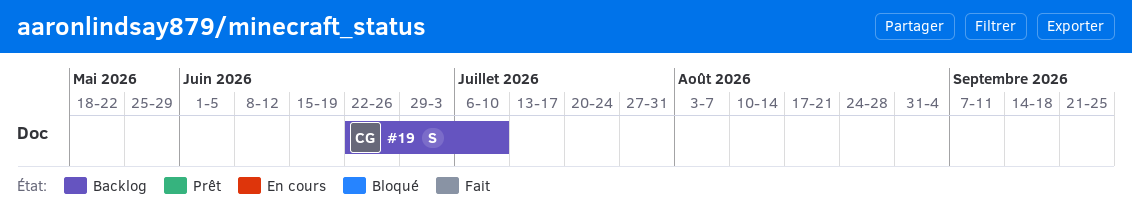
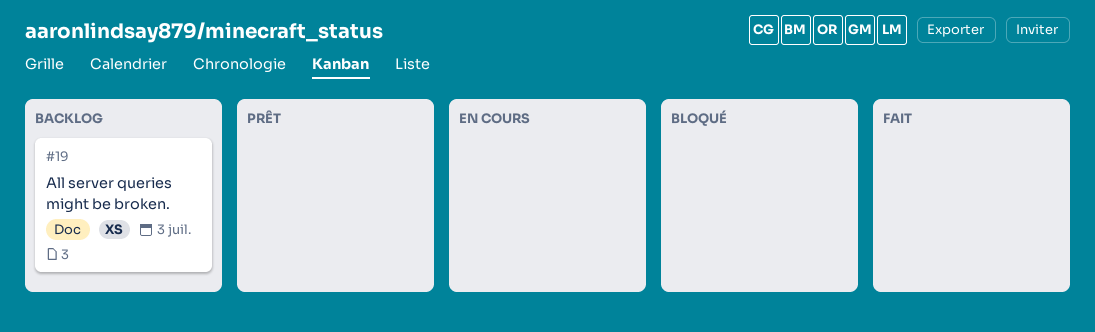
#19, estimate: S -> XS
#19, due: Jul 10 -> Jul 3

